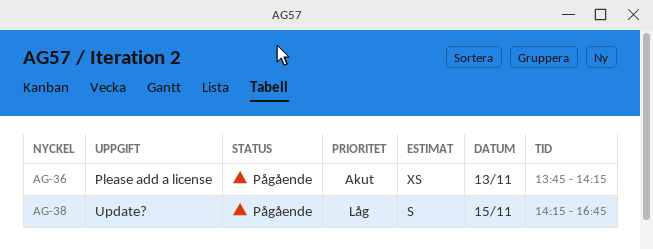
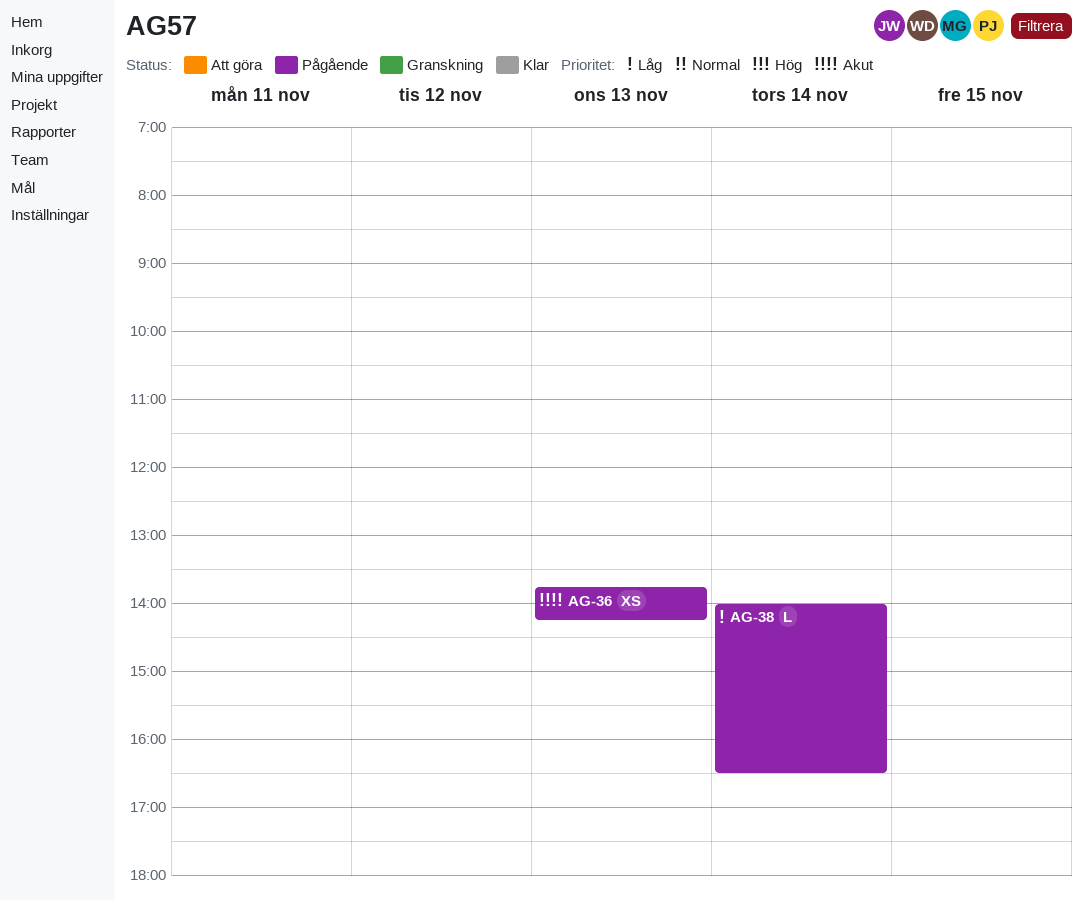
AG-38, estimate: S -> L
AG-38, day: Nov 15 -> Nov 14
AG-38, begins: 14:15 -> 14:00
AG-38, ends: 16:45 -> 16:30

